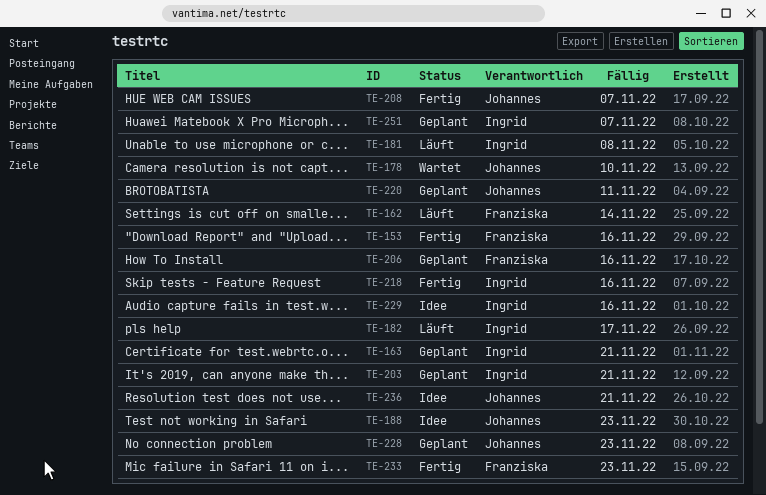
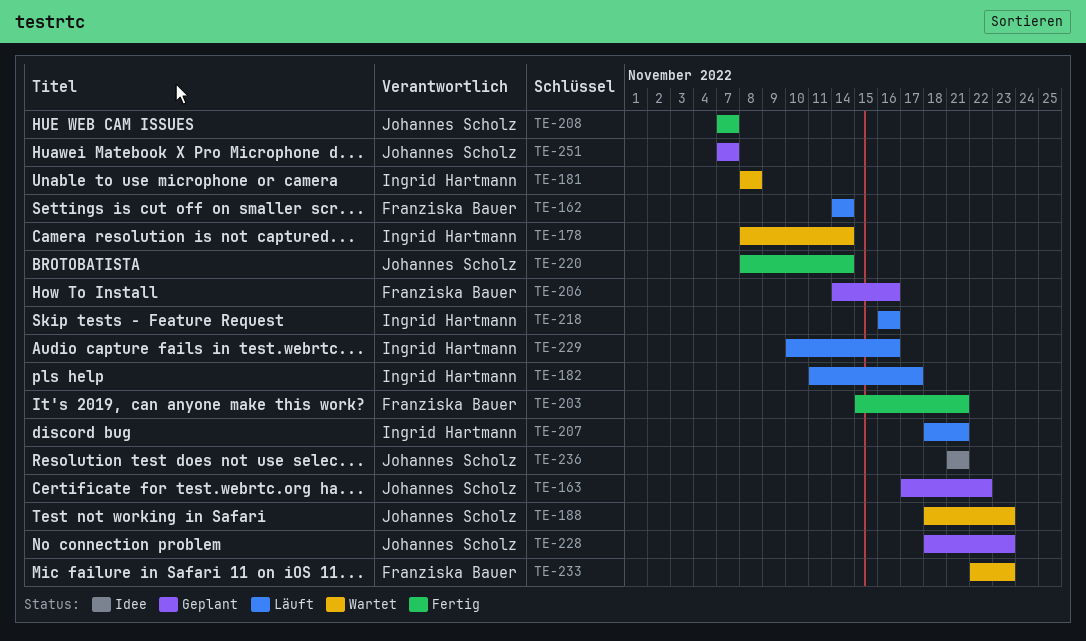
TE-153: present -> none
TE-163, owner: Ingrid Hartmann -> Johannes Scholz
TE-163, due: Nov 21 -> Nov 22
TE-178, owner: Johannes Scholz -> Ingrid Hartmann
TE-178, due: Nov 10 -> Nov 14
TE-181, status: Läuft -> Wartet
TE-188, status: Idee -> Wartet
TE-203, status: Geplant -> Fertig
TE-203, owner: Ingrid Hartmann -> Franziska Bauer
TE-207: none -> present
TE-218, status: Fertig -> Läuft
TE-220, status: Geplant -> Fertig
TE-220, due: Nov 11 -> Nov 14
TE-229, status: Idee -> Läuft
TE-233, status: Fertig -> Wartet
TE-251, owner: Ingrid Hartmann -> Johannes Scholz

